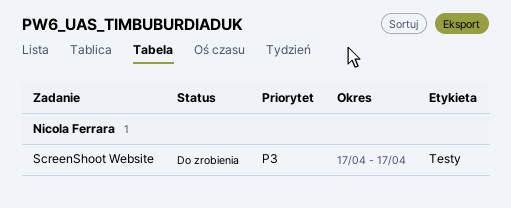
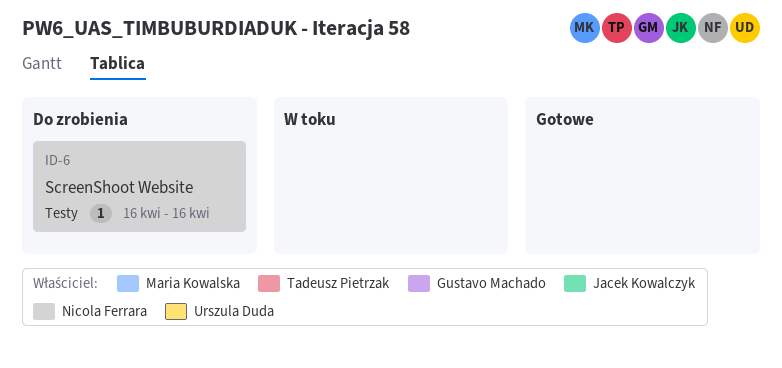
ScreenShoot Website, start: Apr 17 -> Apr 16
ScreenShoot Website, due: Apr 17 -> Apr 16

